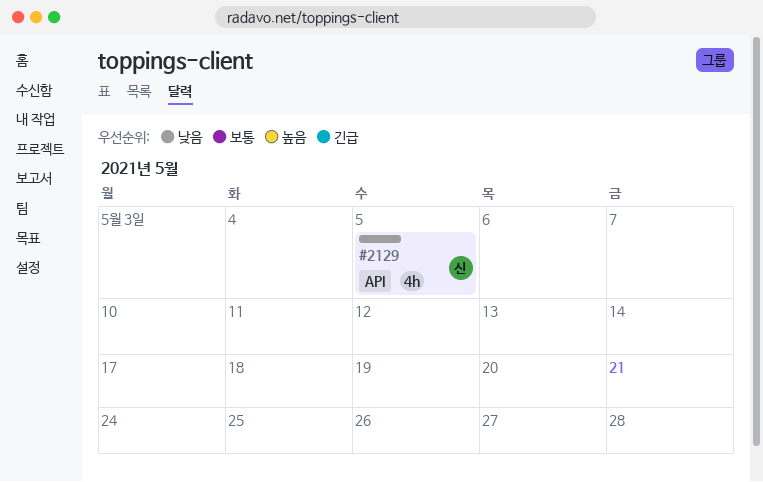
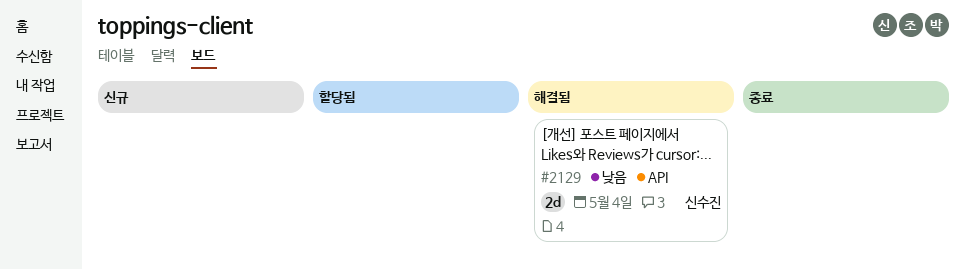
#2129, estimate: 4h -> 2d
#2129, due: May 5 -> May 4

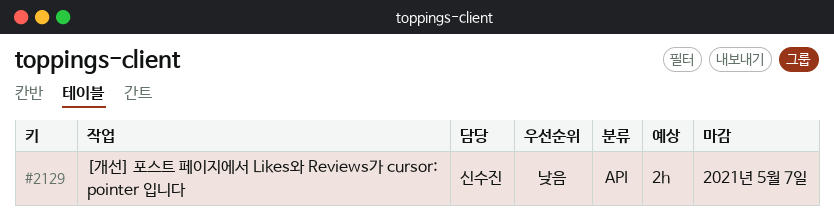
#2129, estimate: 2d -> 2h
#2129, due: May 4 -> May 7

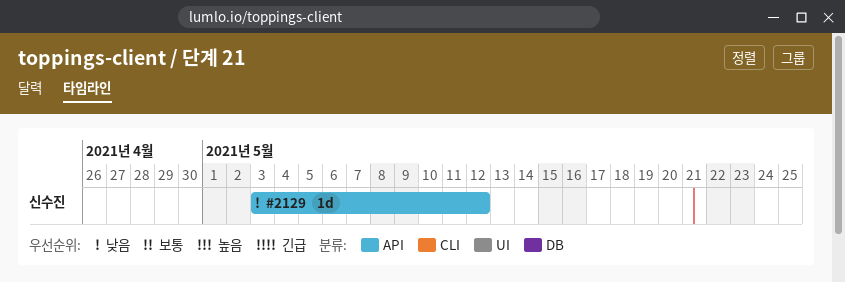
#2129, estimate: 2h -> 1d
#2129, due: May 7 -> May 12

